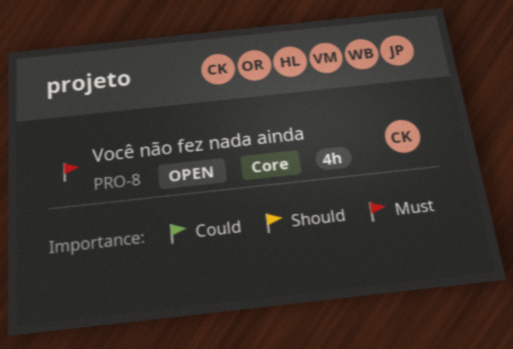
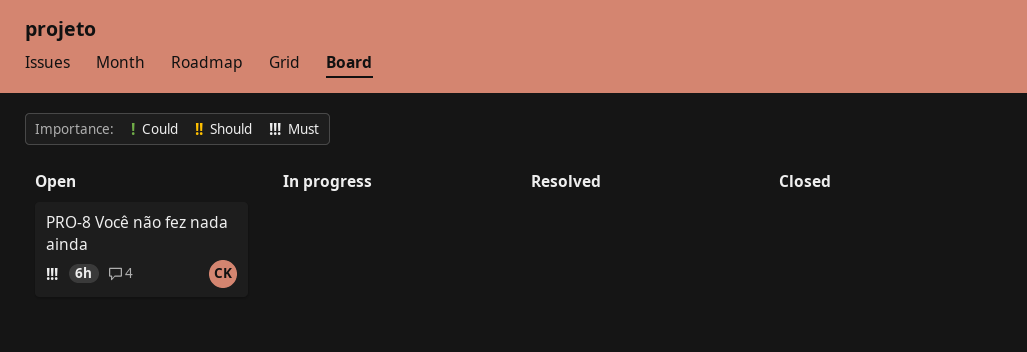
PRO-8, estimate: 4h -> 6h

